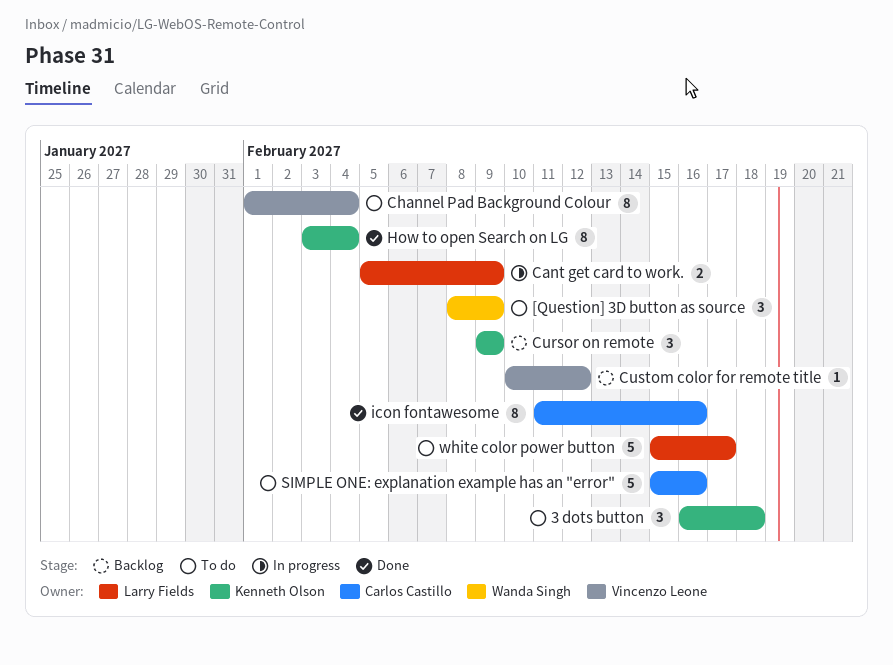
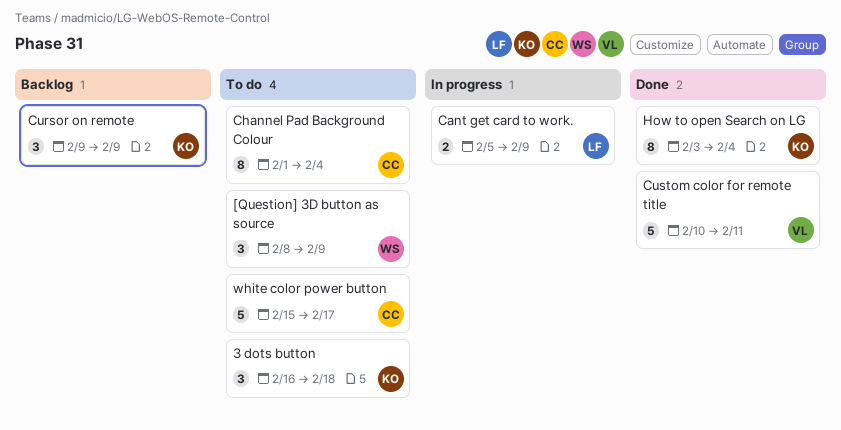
Channel Pad Background Colour, owner: Vincenzo Leone -> Carlos Castillo
Custom color for remote title, status: Backlog -> Done
Custom color for remote title, estimate: 1 -> 5
Custom color for remote title, due: Feb 12 -> Feb 11
icon fontawesome: present -> none
SIMPLE ONE: explanation example has an "error": present -> none
white color power button, owner: Larry Fields -> Carlos Castillo

